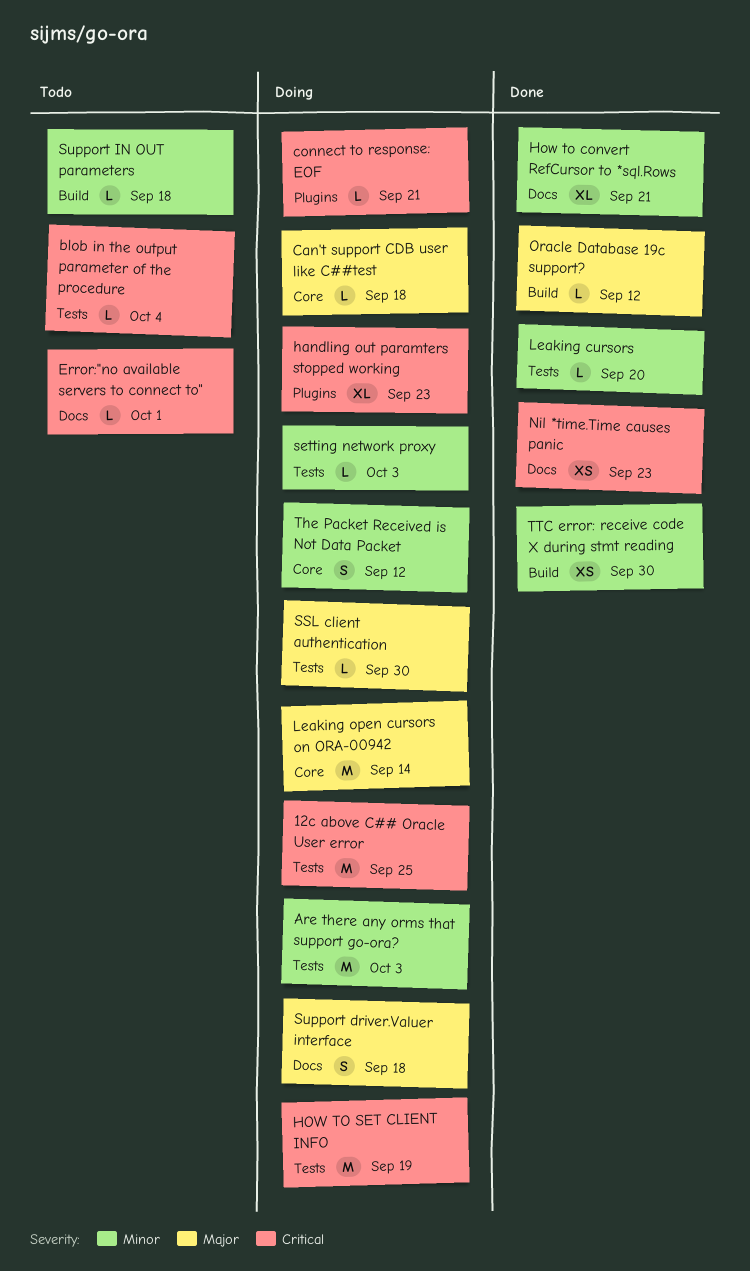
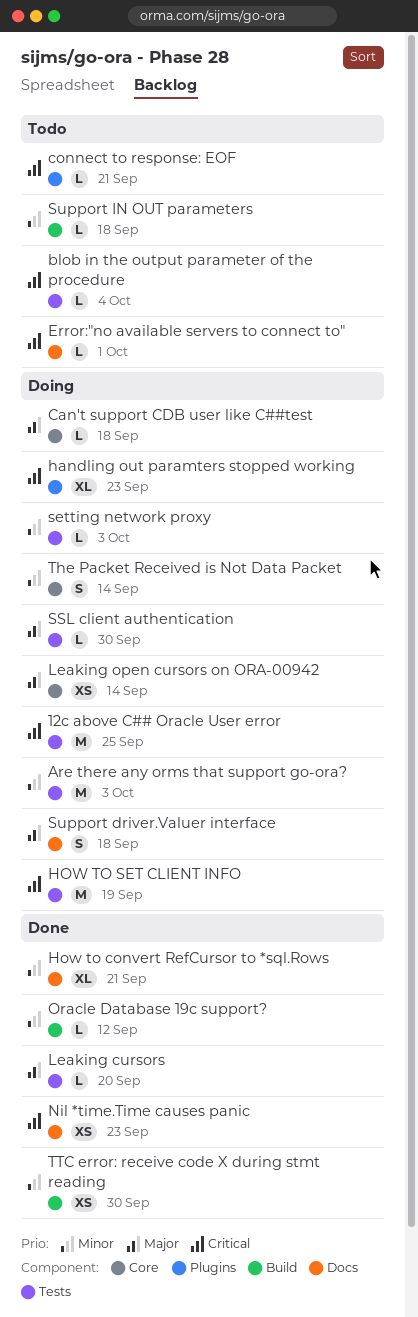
connect to response: EOF, status: Doing -> Todo
Leaking cursors, priority: Minor -> Major
Leaking open cursors on ORA-00942, estimate: M -> XS
Oracle Database 19c support?, priority: Major -> Minor
The Packet Received is Not Data Packet, due: Sep 12 -> Sep 14

